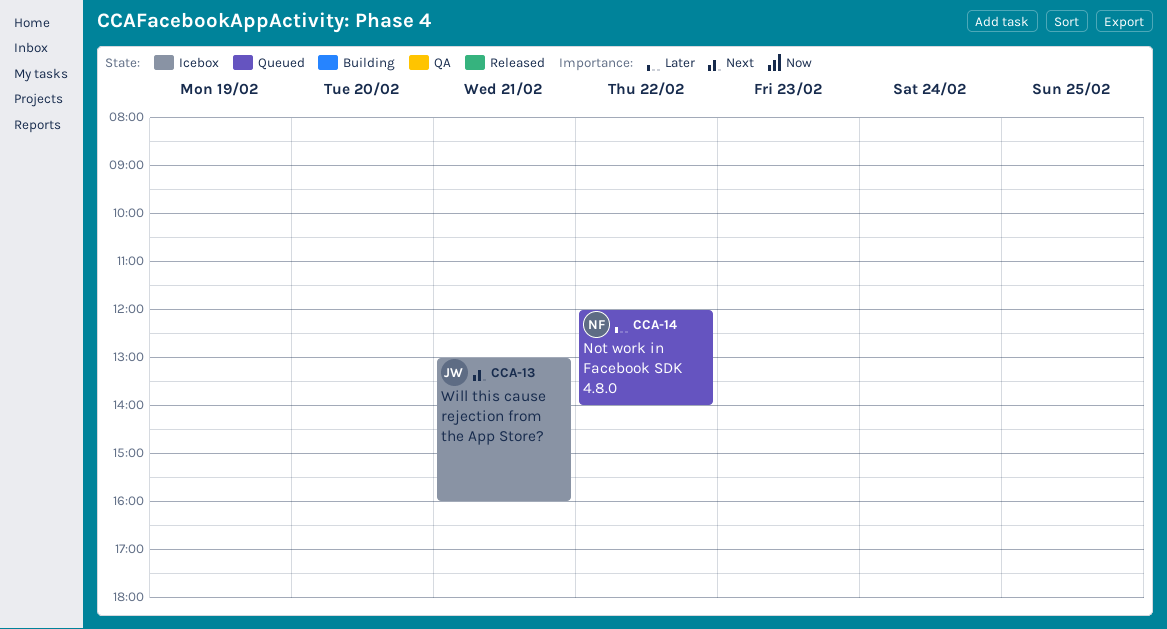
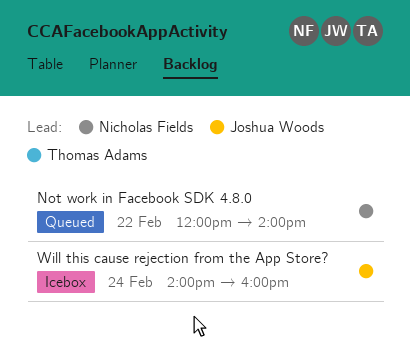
Will this cause rejection from the App Store?, day: Feb 21 -> Feb 24
Will this cause rejection from the App Store?, begins: 13:00 -> 14:00

